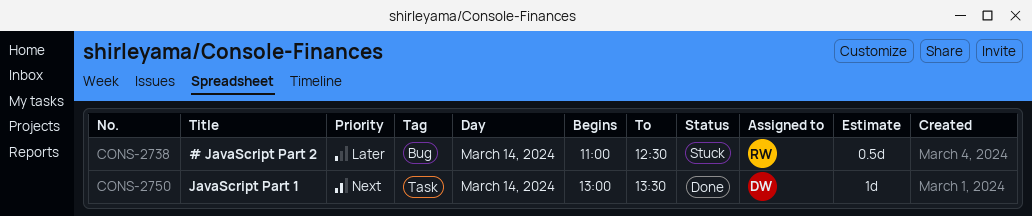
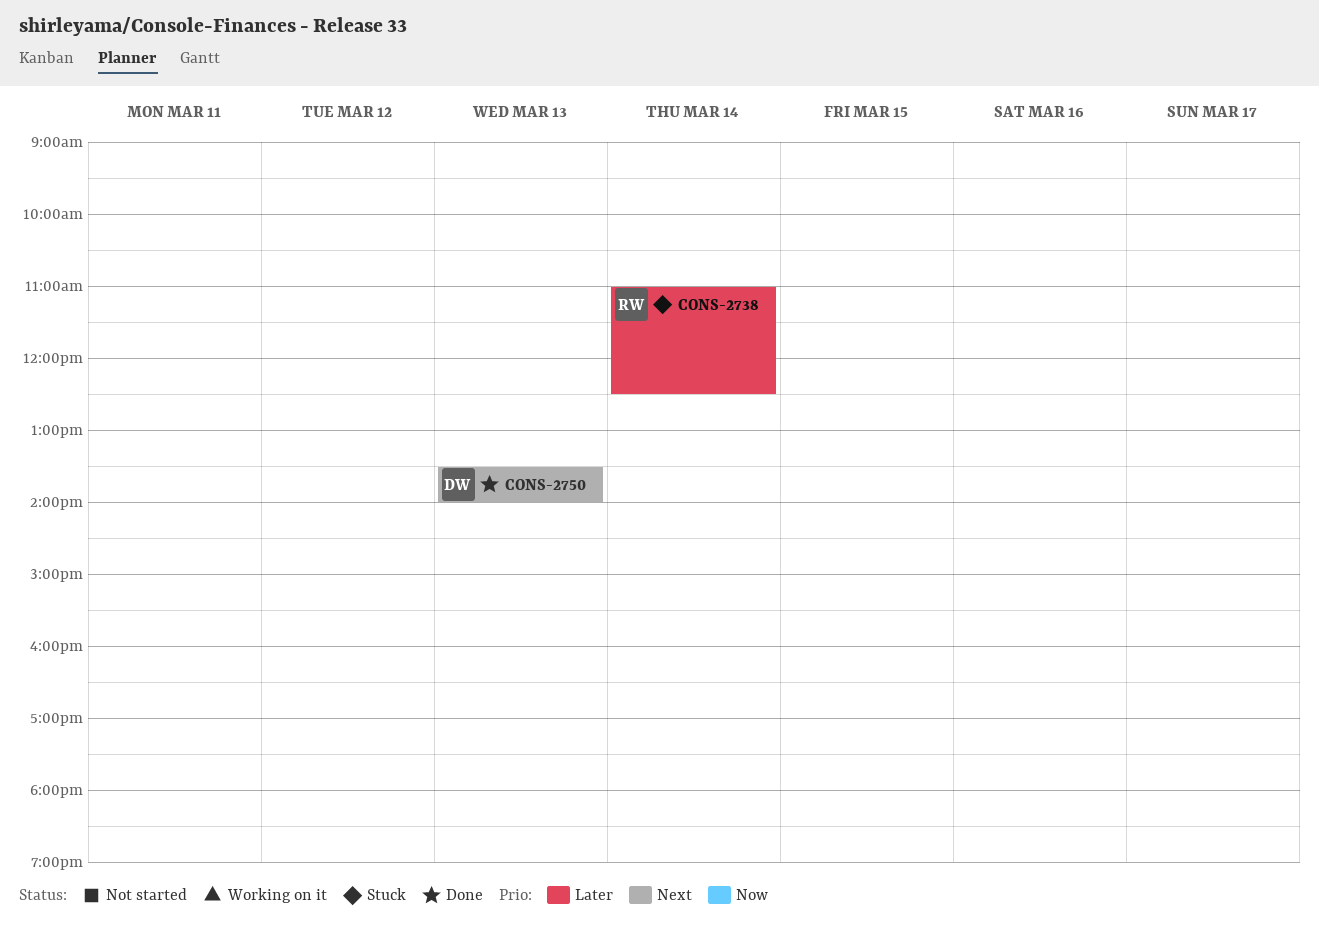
CONS-2750, day: Mar 14 -> Mar 13
CONS-2750, begins: 13:00 -> 13:30
CONS-2750, ends: 13:30 -> 14:00

